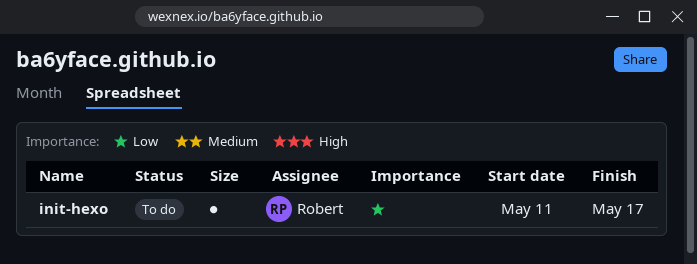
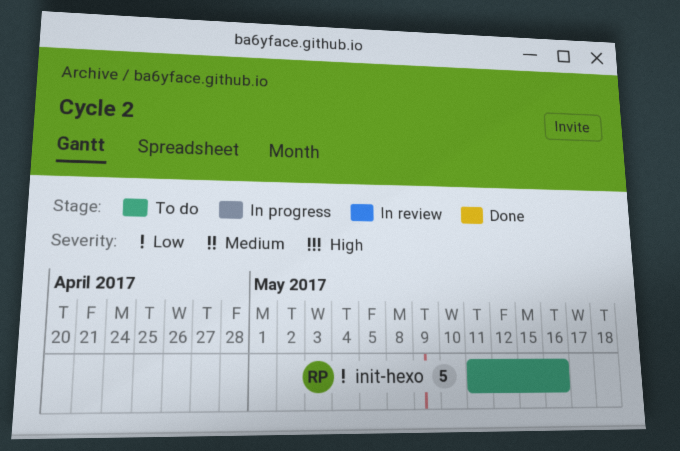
init-hexo, estimate: 1 -> 5
init-hexo, due: May 17 -> May 16

